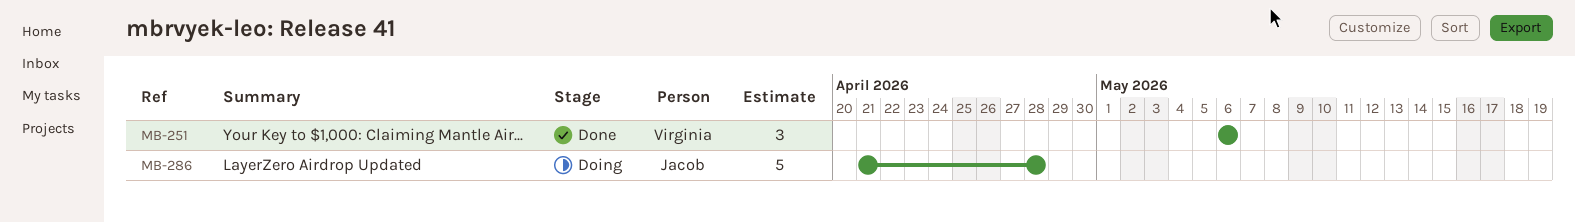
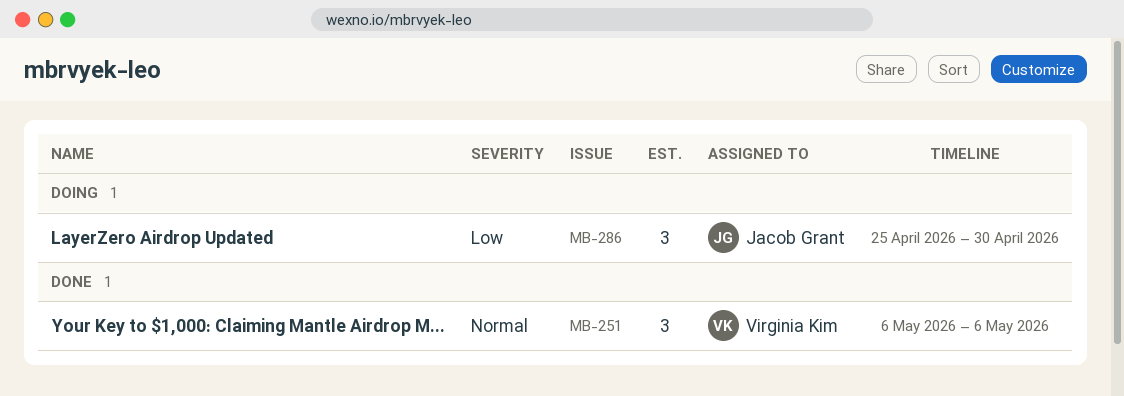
MB-286, estimate: 5 -> 3
MB-286, start: Apr 21 -> Apr 25
MB-286, due: Apr 28 -> Apr 30

